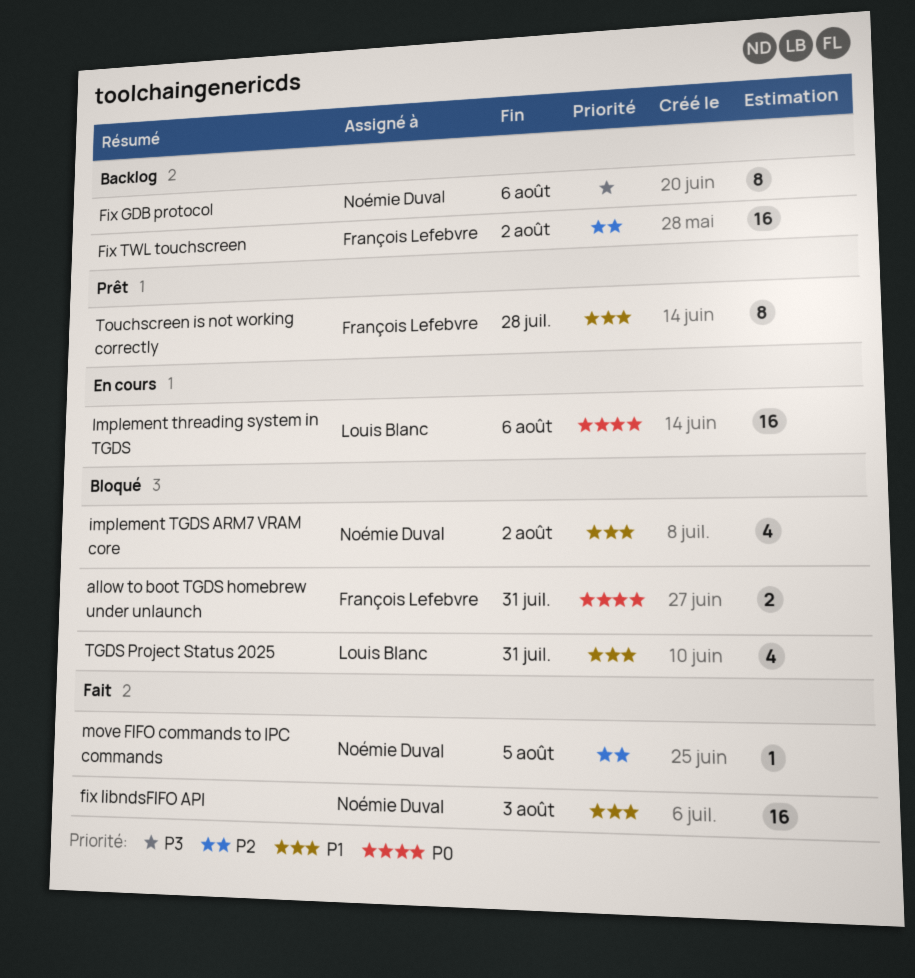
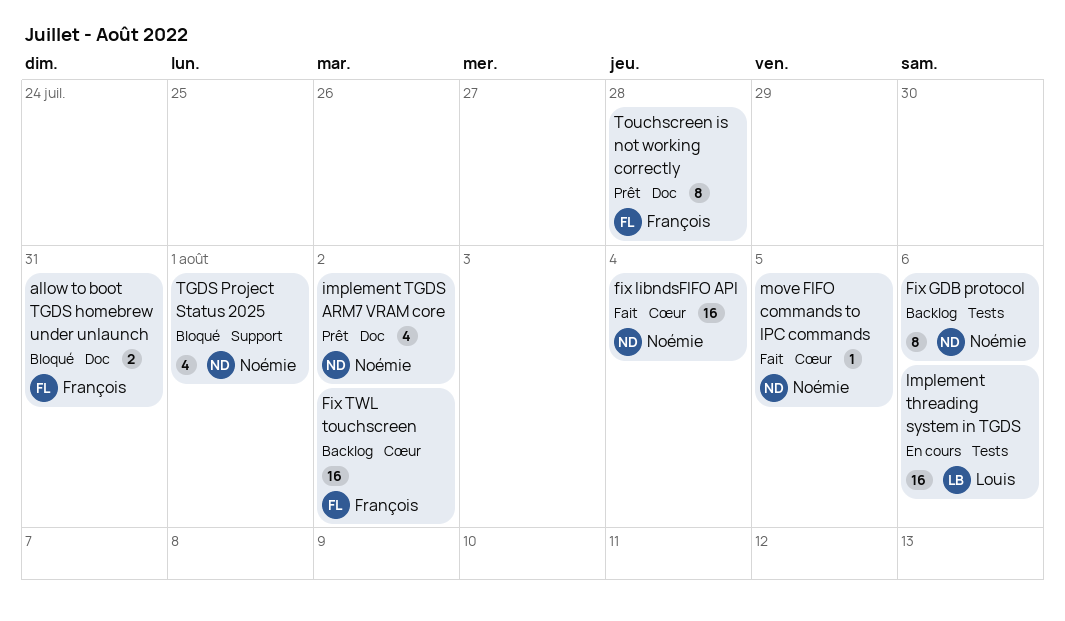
fix libndsFIFO API, due: Aug 3 -> Aug 4
implement TGDS ARM7 VRAM core, status: Bloqué -> Prêt
TGDS Project Status 2025, owner: Louis Blanc -> Noémie Duval
TGDS Project Status 2025, due: Jul 31 -> Aug 1

